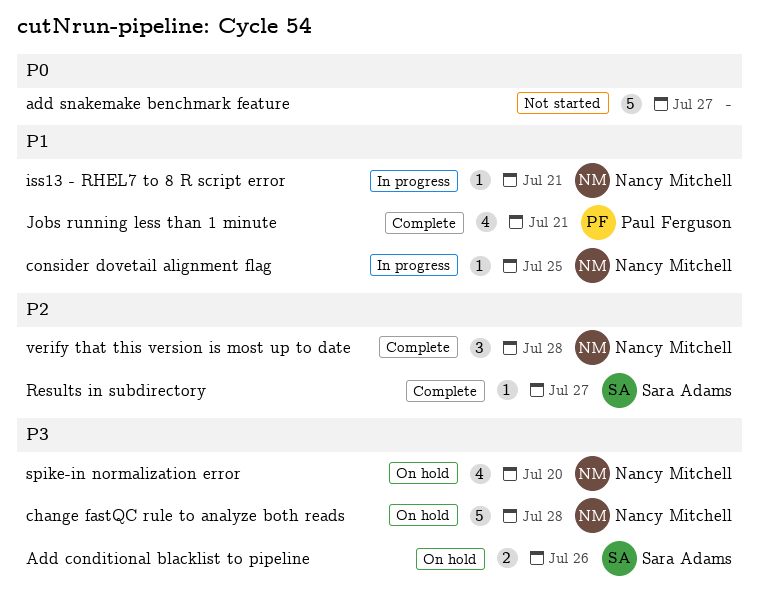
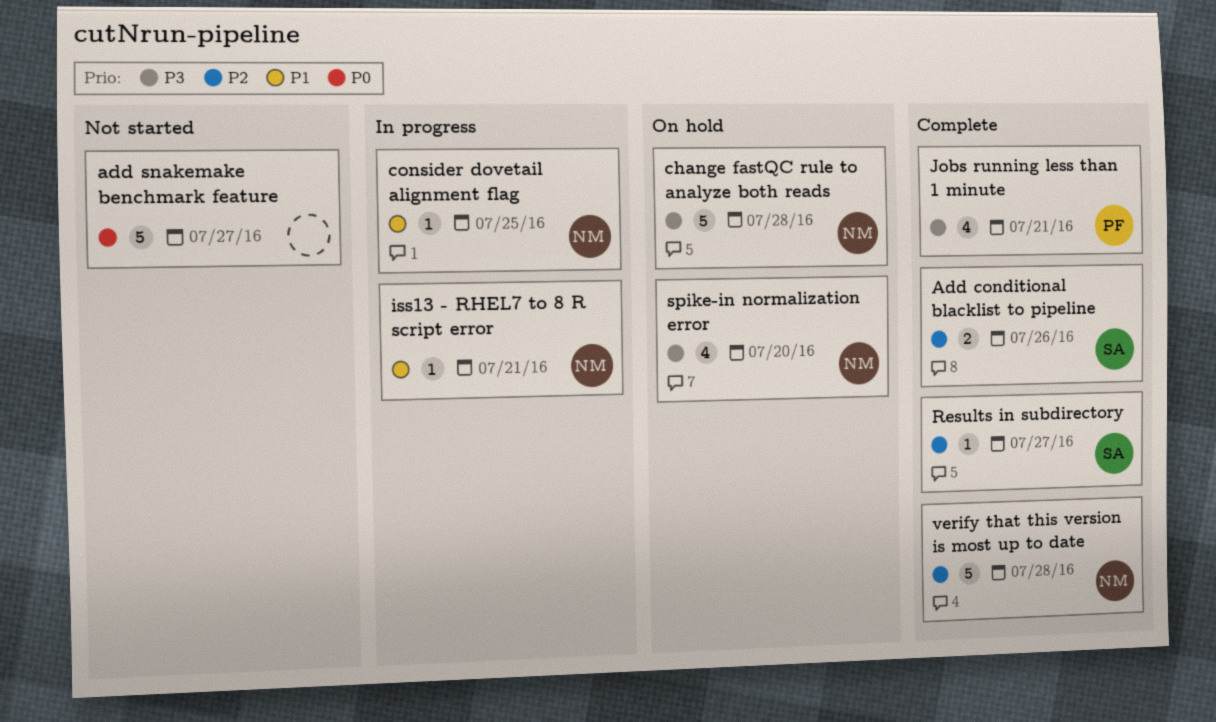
Add conditional blacklist to pipeline, status: On hold -> Complete
Add conditional blacklist to pipeline, priority: P3 -> P2
Jobs running less than 1 minute, priority: P1 -> P3
verify that this version is most up to date, estimate: 3 -> 5

